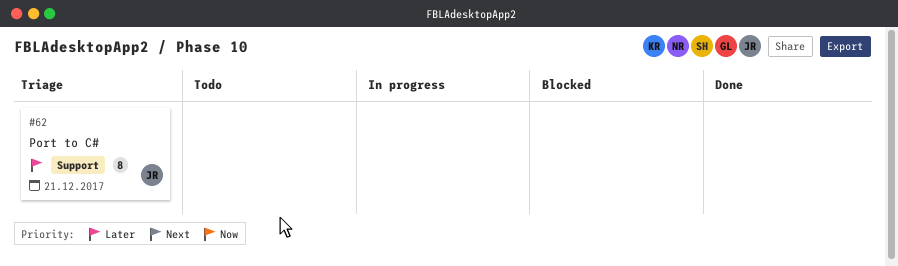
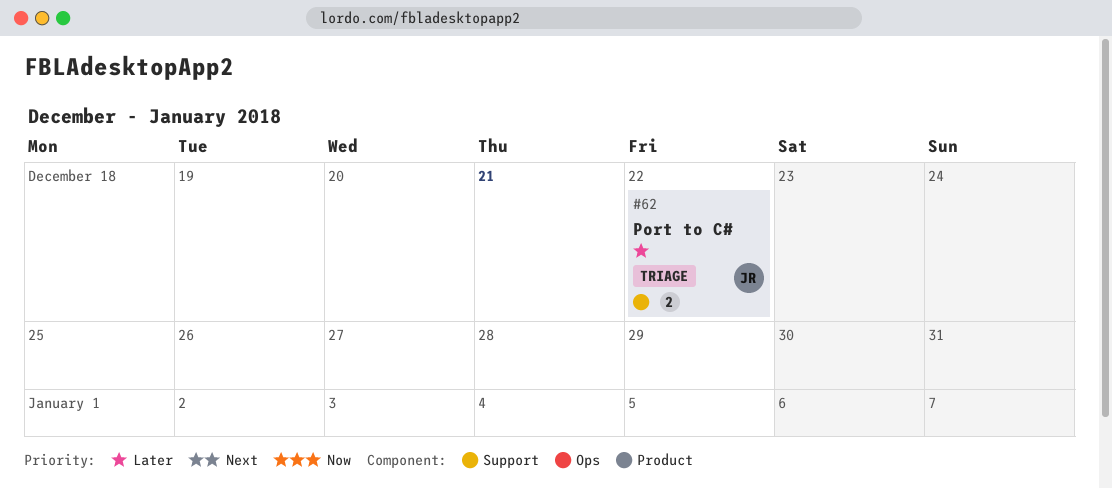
#62, estimate: 8 -> 2
#62, due: Dec 21 -> Dec 22

